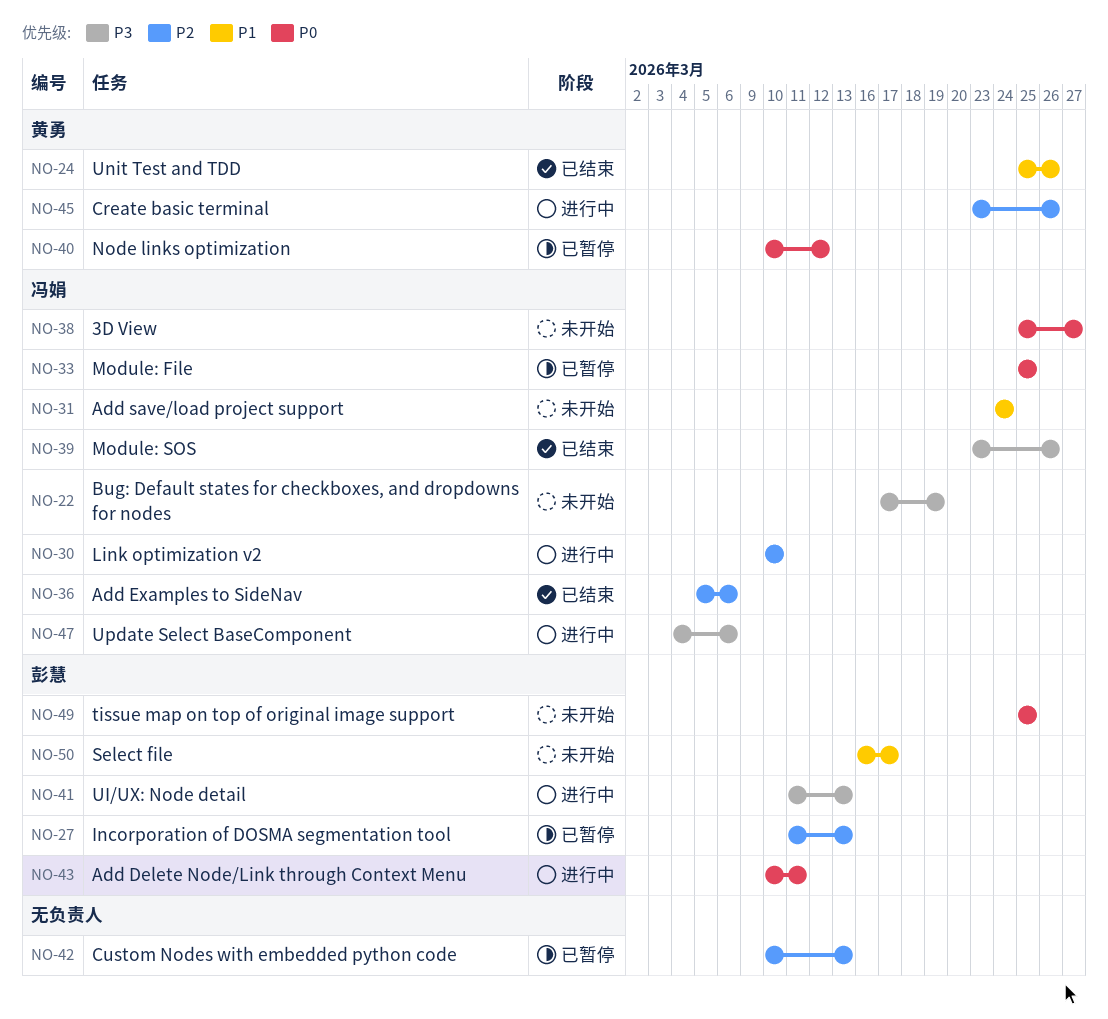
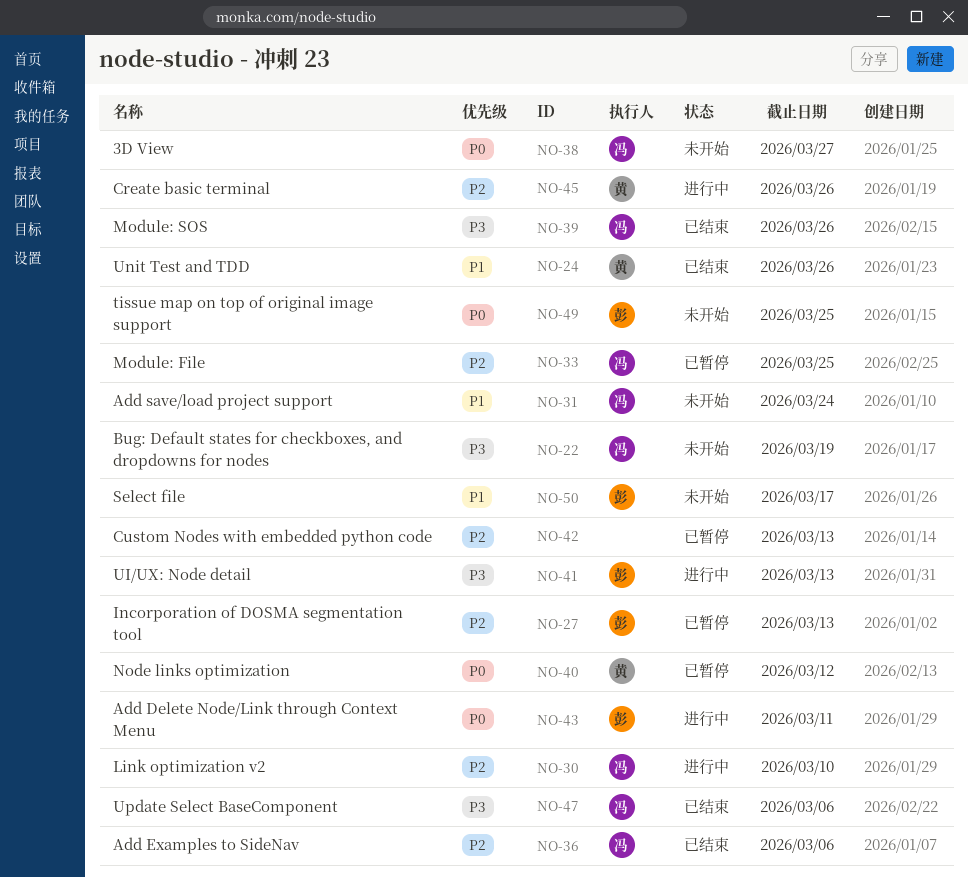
NO-33, priority: P0 -> P2
NO-47, status: 进行中 -> 已结束

